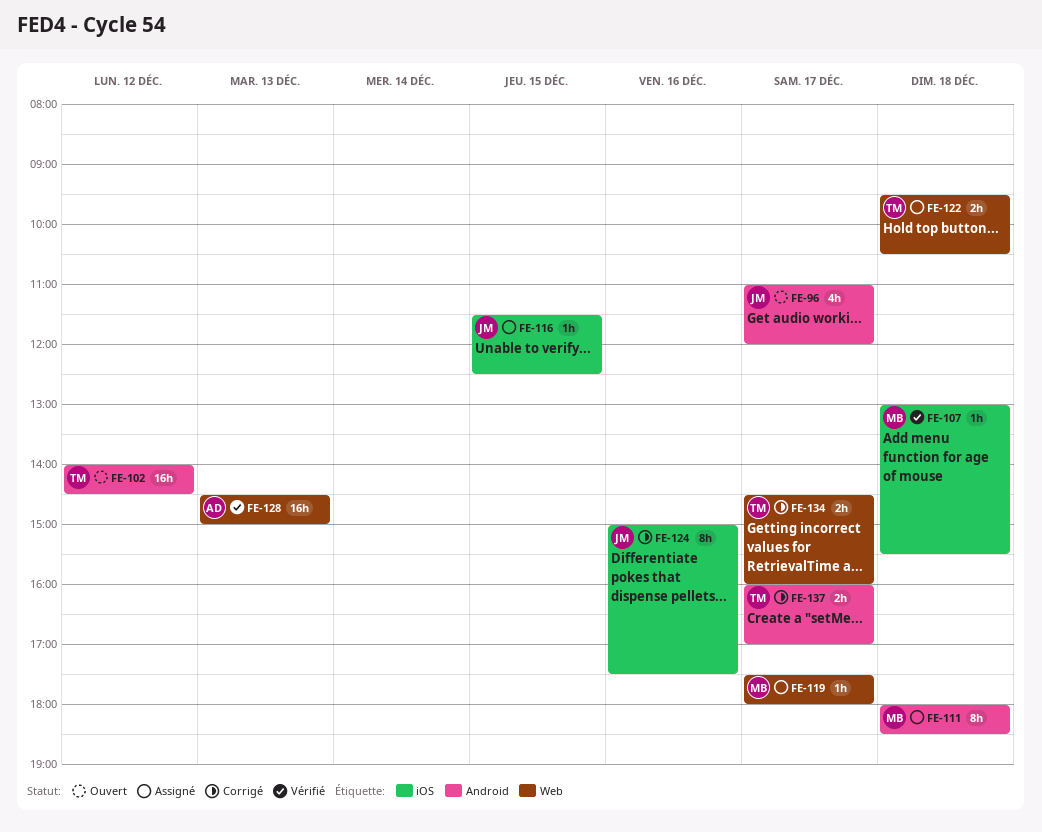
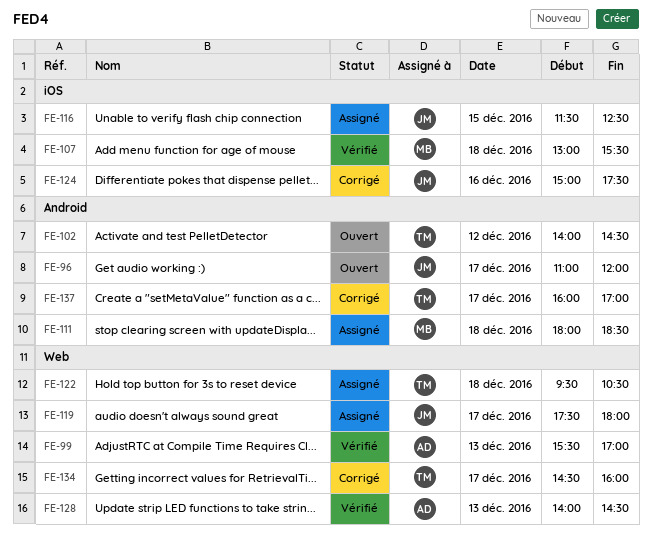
FE-99: none -> present
FE-119, owner: MB -> JM
FE-128, begins: 14:30 -> 14:00
FE-128, ends: 15:00 -> 14:30

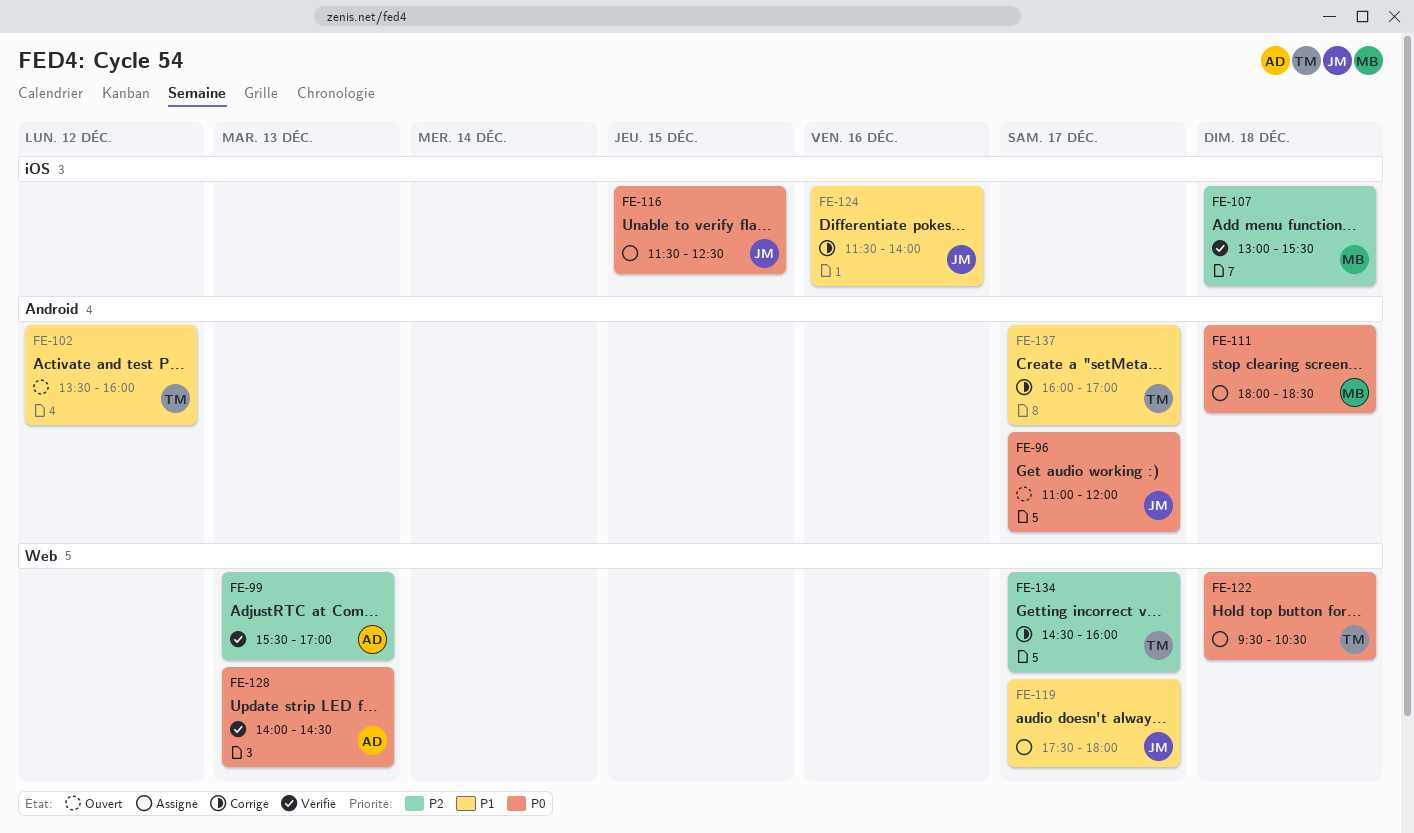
FE-102, begins: 14:00 -> 13:30
FE-102, ends: 14:30 -> 16:00
FE-124, begins: 15:00 -> 11:30
FE-124, ends: 17:30 -> 14:00

